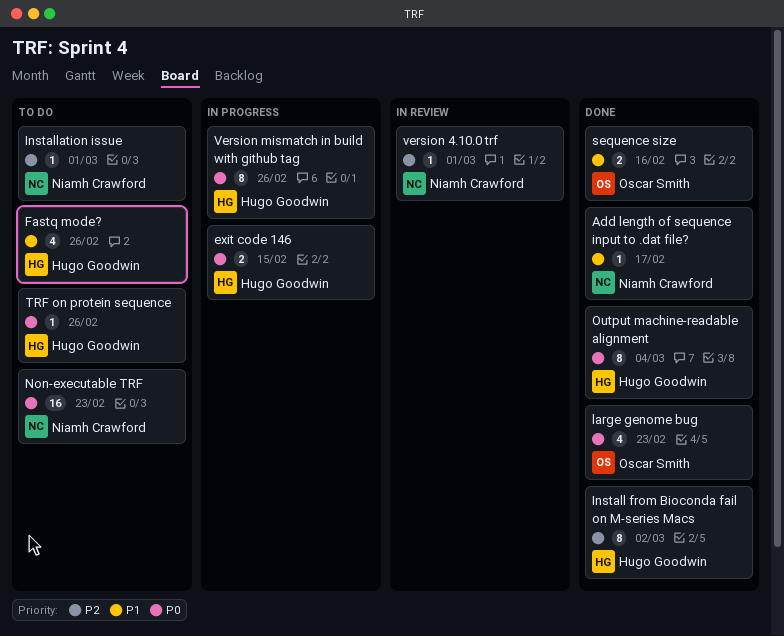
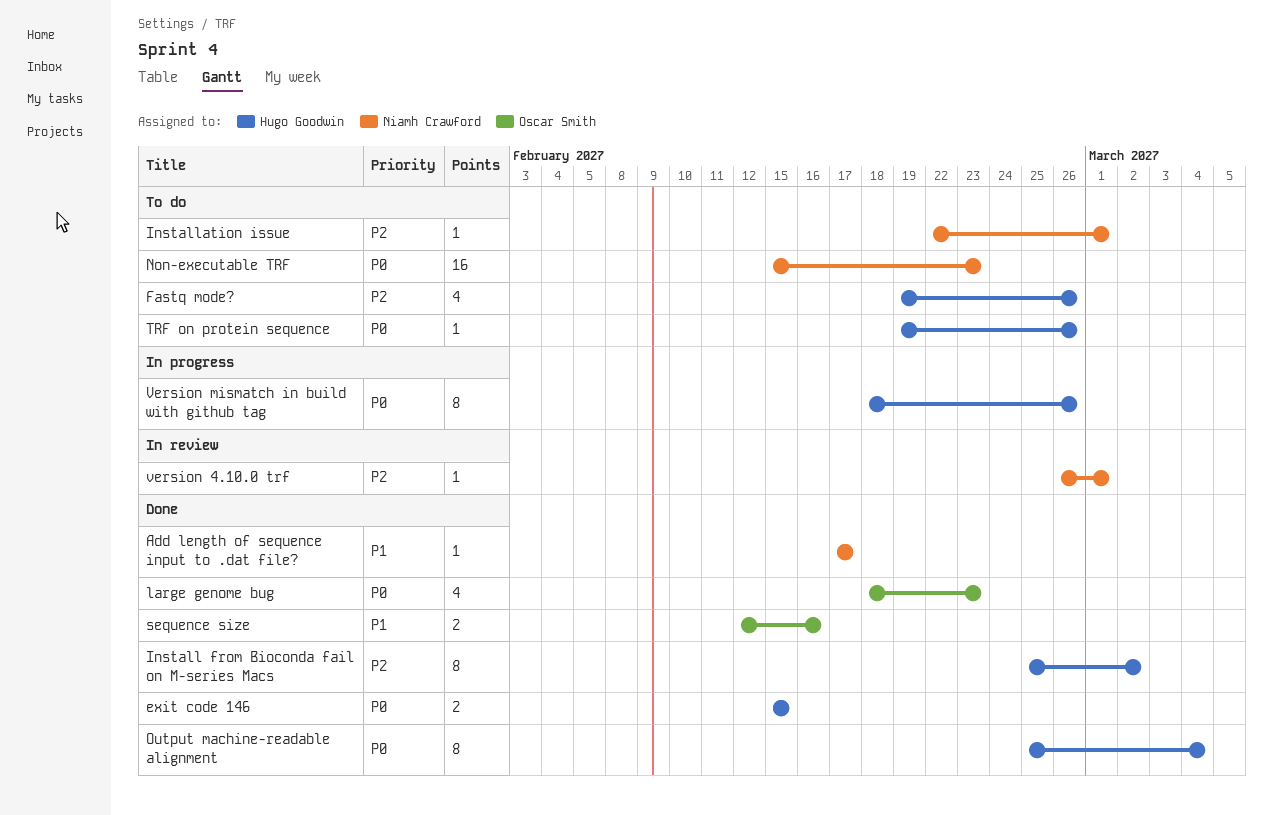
exit code 146, status: In progress -> Done
Fastq mode?, priority: P1 -> P2

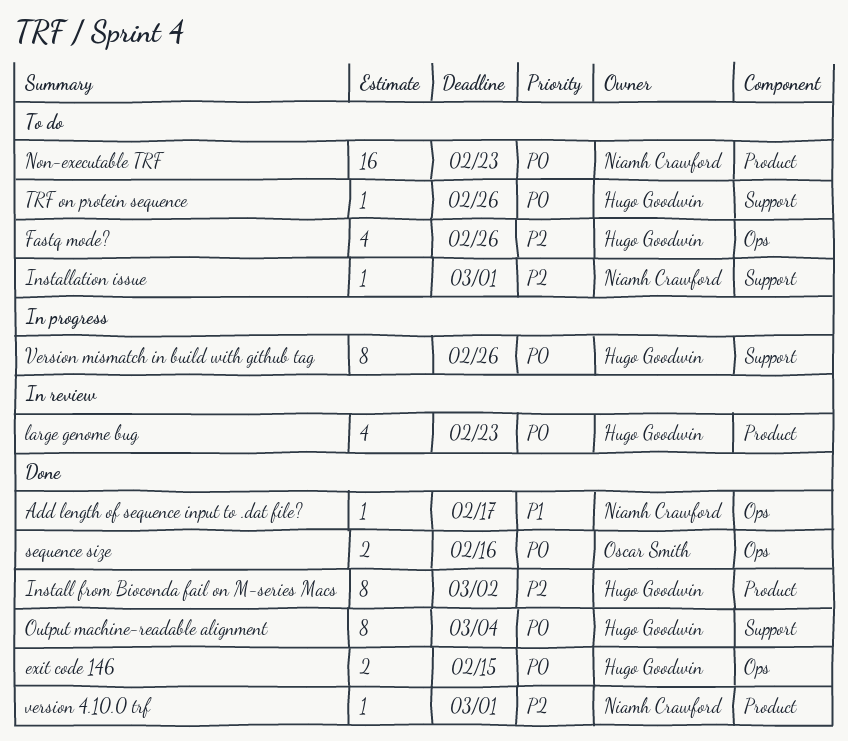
large genome bug, status: Done -> In review
large genome bug, owner: Oscar Smith -> Hugo Goodwin
sequence size, priority: P1 -> P0
version 4.10.0 trf, status: In review -> Done

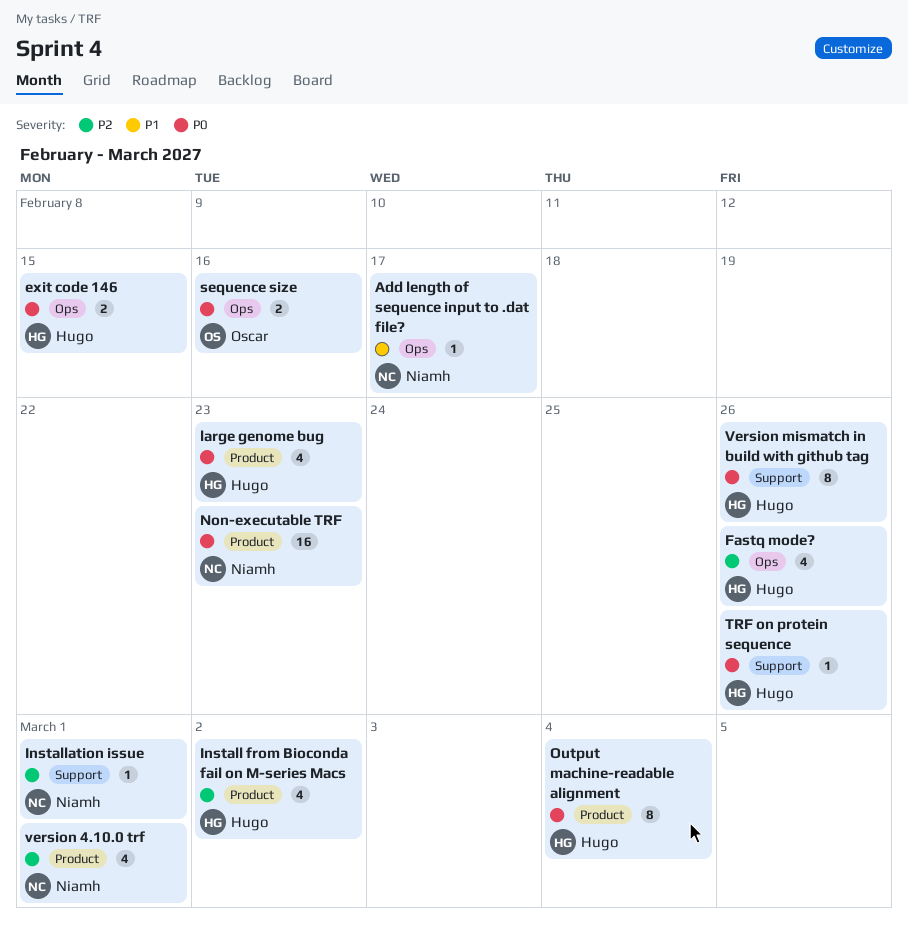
Install from Bioconda fail on M-series Macs, estimate: 8 -> 4
Output machine-readable alignment, label: Support -> Product
version 4.10.0 trf, estimate: 1 -> 4

